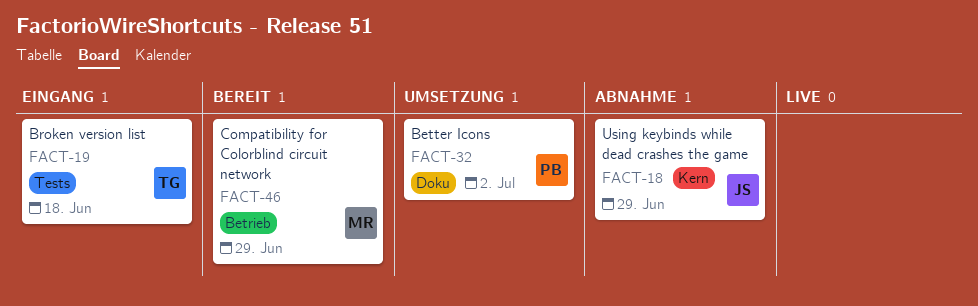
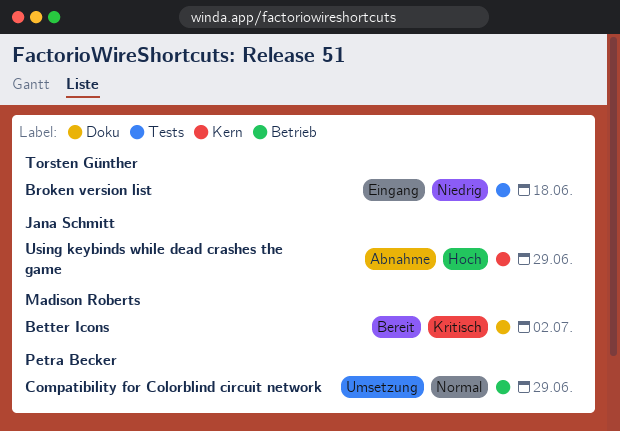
Better Icons, status: Umsetzung -> Bereit
Better Icons, owner: Petra Becker -> Madison Roberts
Compatibility for Colorblind circuit network, status: Bereit -> Umsetzung
Compatibility for Colorblind circuit network, owner: Madison Roberts -> Petra Becker

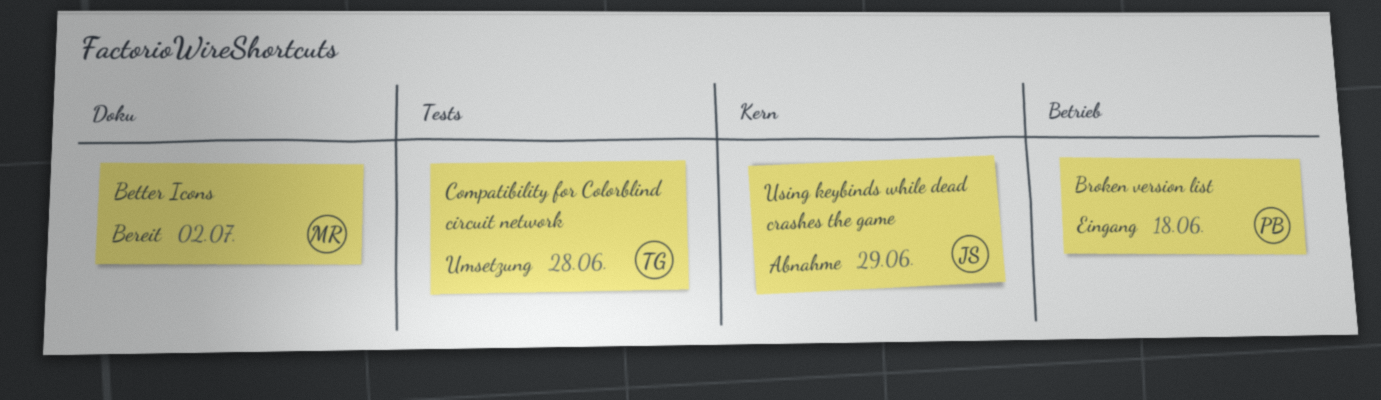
Broken version list, owner: Torsten Günther -> Petra Becker
Broken version list, label: Tests -> Betrieb
Compatibility for Colorblind circuit network, owner: Petra Becker -> Torsten Günther
Compatibility for Colorblind circuit network, label: Betrieb -> Tests
Compatibility for Colorblind circuit network, due: Jun 29 -> Jun 28

